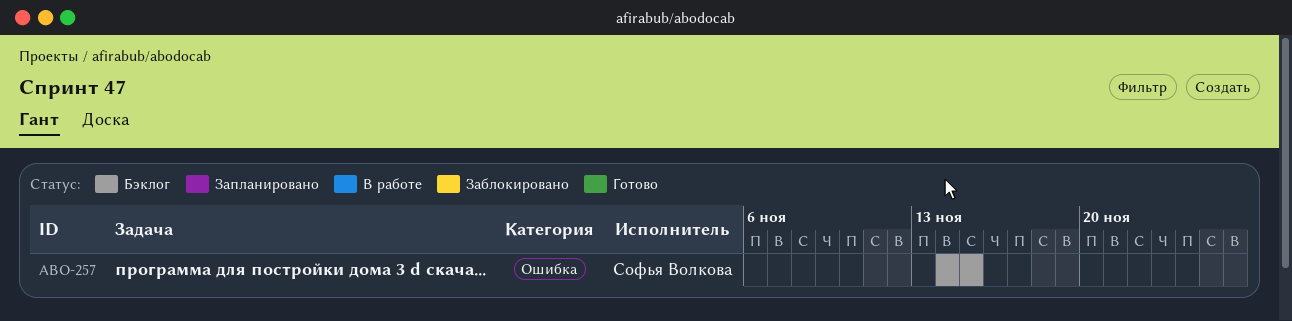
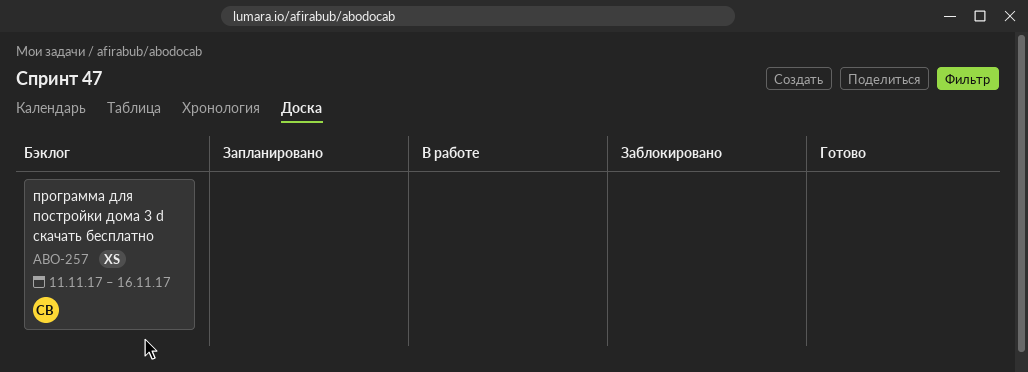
ABO-257, start: Nov 14 -> Nov 11
ABO-257, due: Nov 15 -> Nov 16

